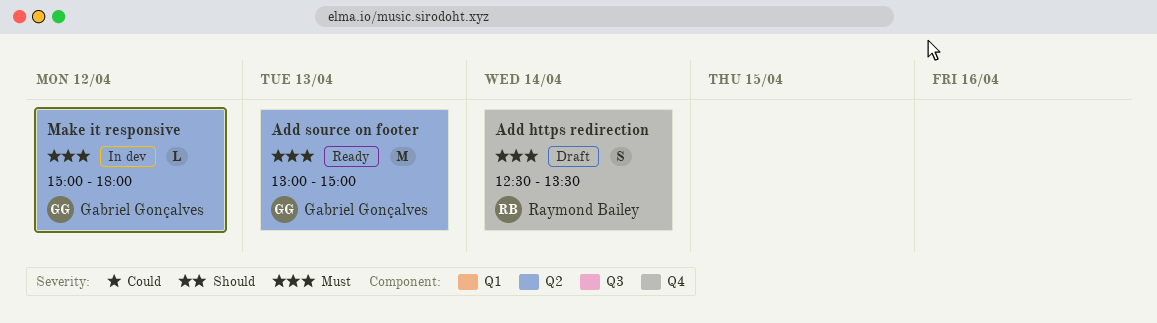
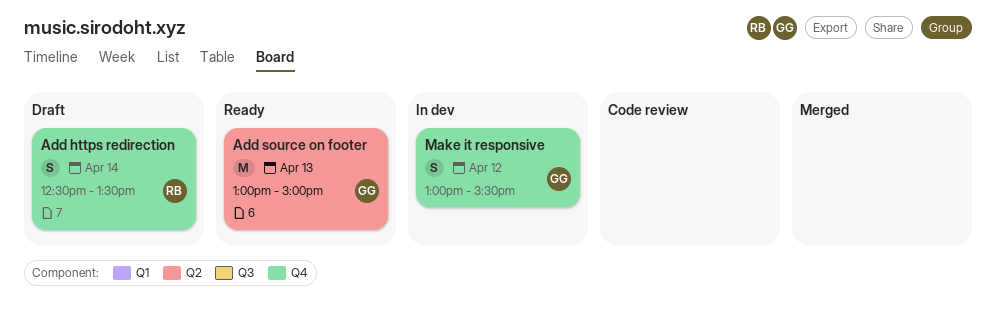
Make it responsive, label: Q2 -> Q4
Make it responsive, estimate: L -> S
Make it responsive, begins: 15:00 -> 13:00
Make it responsive, ends: 18:00 -> 15:30

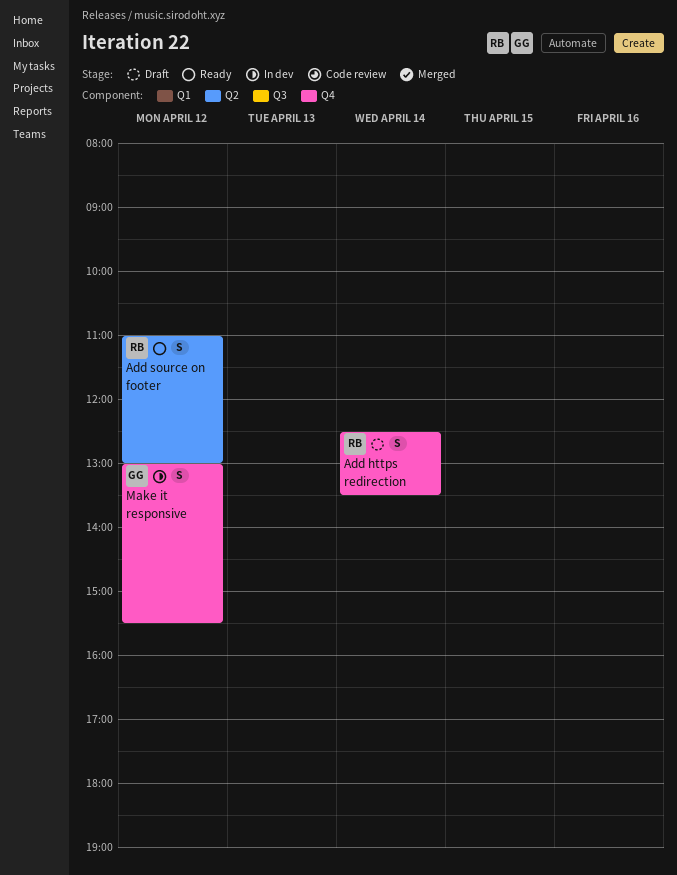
Add source on footer, owner: GG -> RB
Add source on footer, estimate: M -> S
Add source on footer, day: Apr 13 -> Apr 12
Add source on footer, begins: 13:00 -> 11:00
Add source on footer, ends: 15:00 -> 13:00

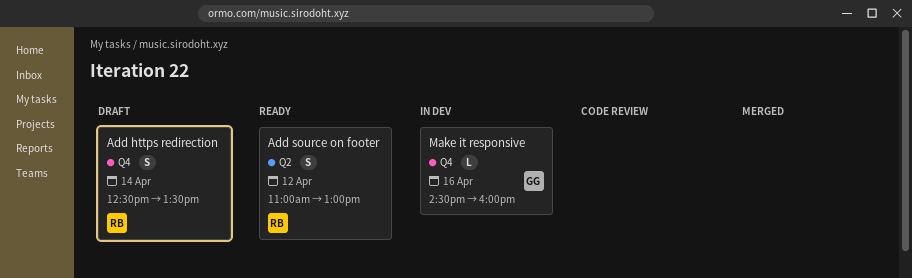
Make it responsive, estimate: S -> L
Make it responsive, day: Apr 12 -> Apr 16
Make it responsive, begins: 13:00 -> 14:30
Make it responsive, ends: 15:30 -> 16:00

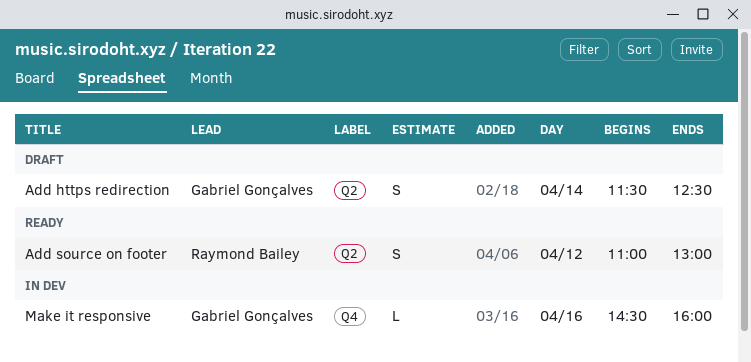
Add https redirection, owner: Raymond Bailey -> Gabriel Gonçalves
Add https redirection, label: Q4 -> Q2
Add https redirection, begins: 12:30 -> 11:30
Add https redirection, ends: 13:30 -> 12:30

